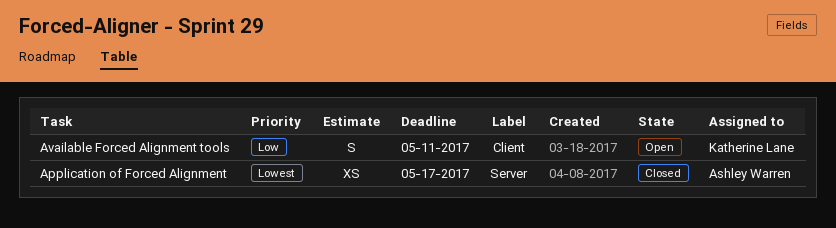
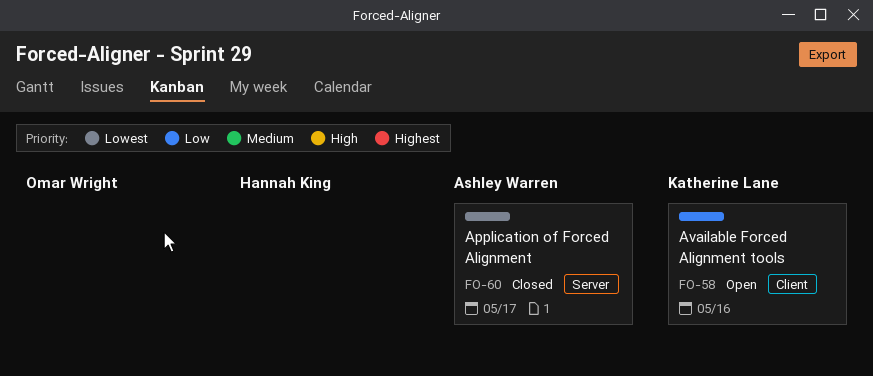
Available Forced Alignment tools, due: May 11 -> May 16

